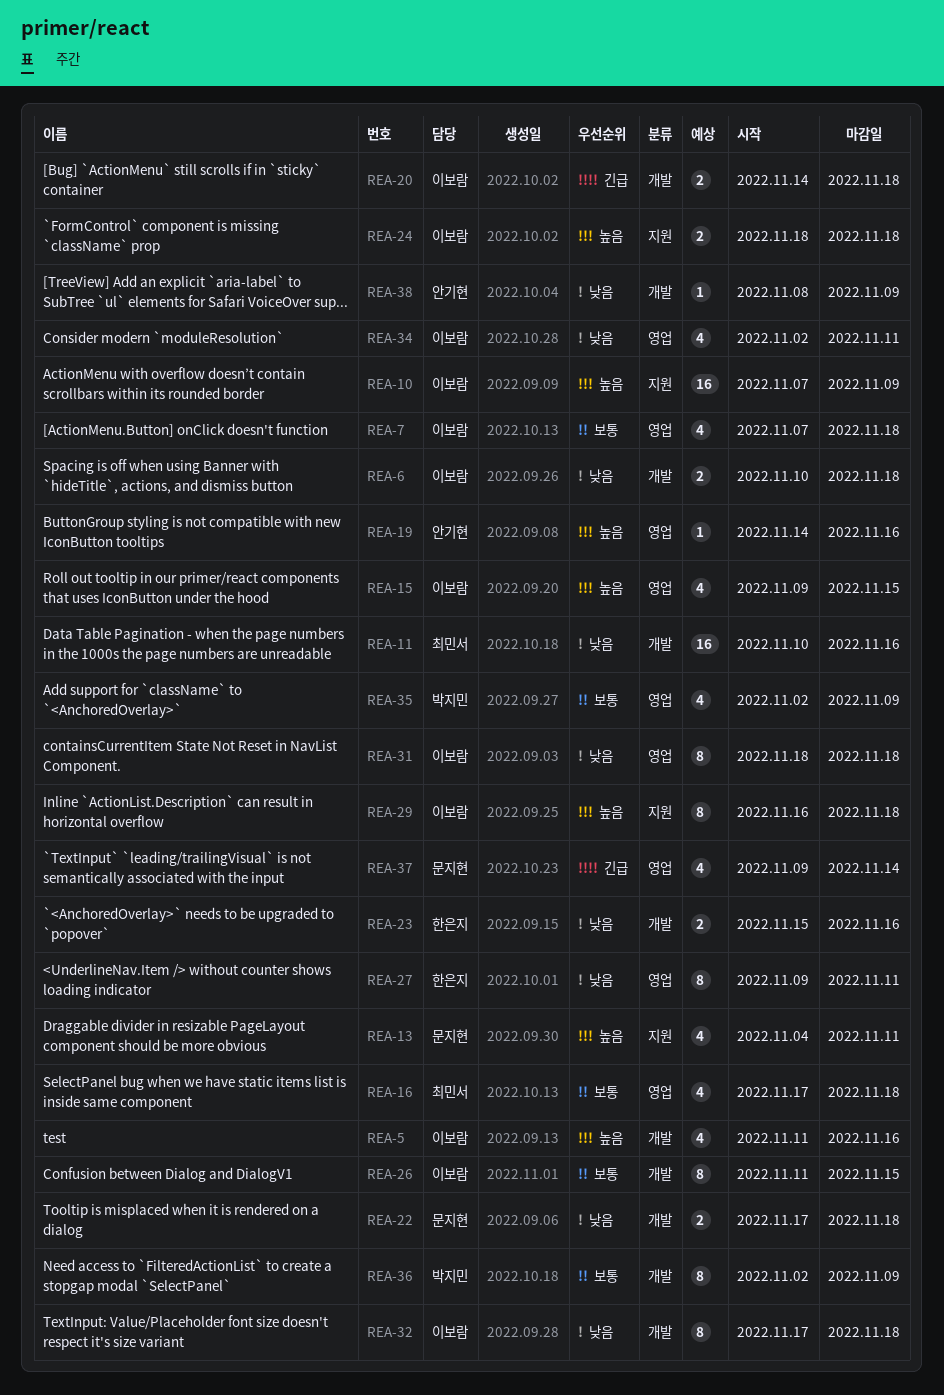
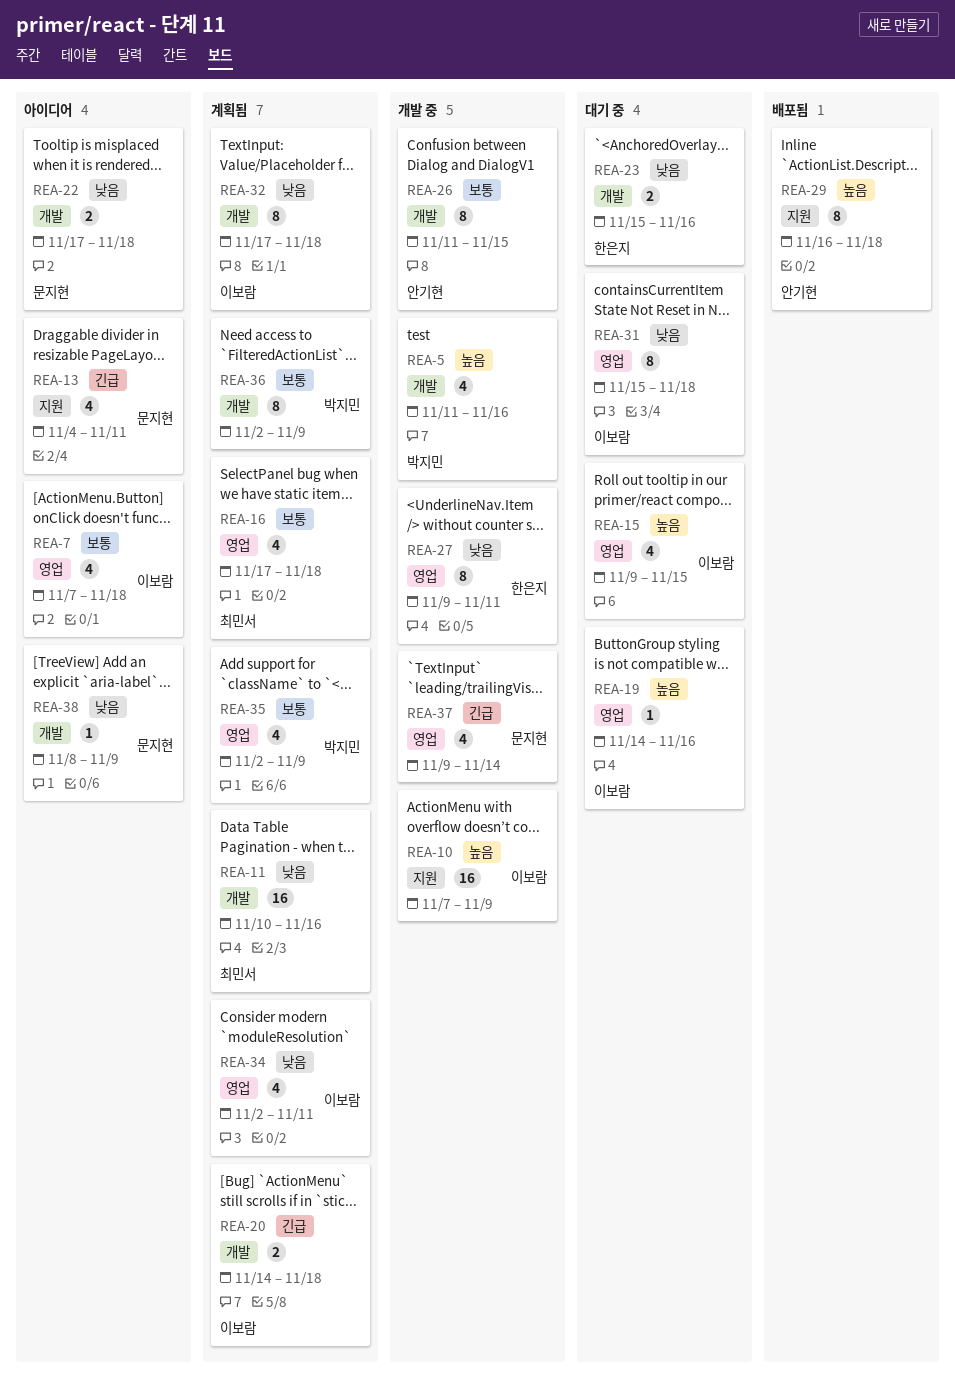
REA-5, owner: 이보람 -> 박지민
REA-6: present -> none
REA-13, priority: 높음 -> 긴급
REA-19, owner: 안기현 -> 이보람
REA-24: present -> none
REA-26, owner: 이보람 -> 안기현
REA-29, owner: 이보람 -> 안기현
REA-31, start: Nov 18 -> Nov 15
REA-38, owner: 안기현 -> 문지현

